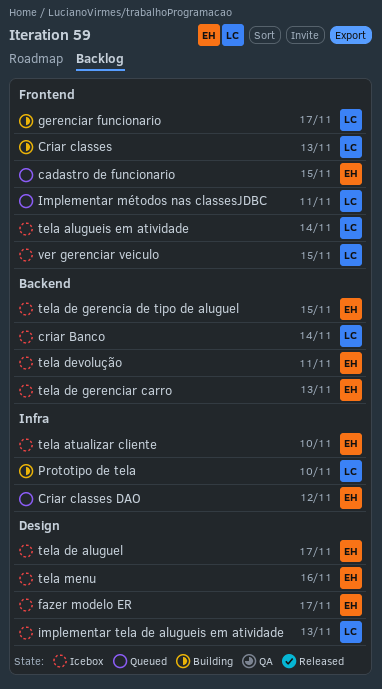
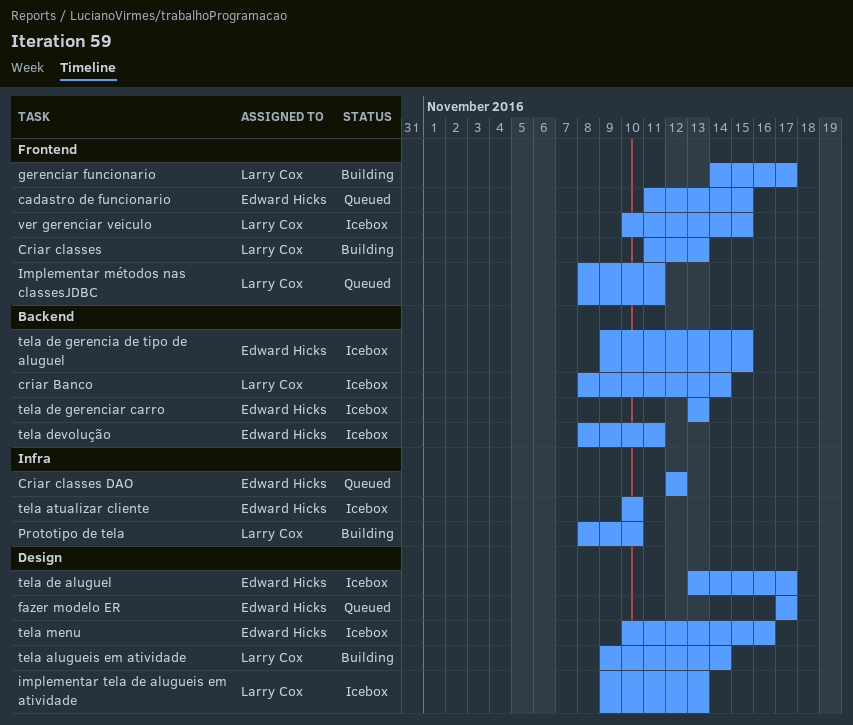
fazer modelo ER, status: Icebox -> Queued
tela alugueis em atividade, status: Icebox -> Building
tela alugueis em atividade, label: Frontend -> Design

